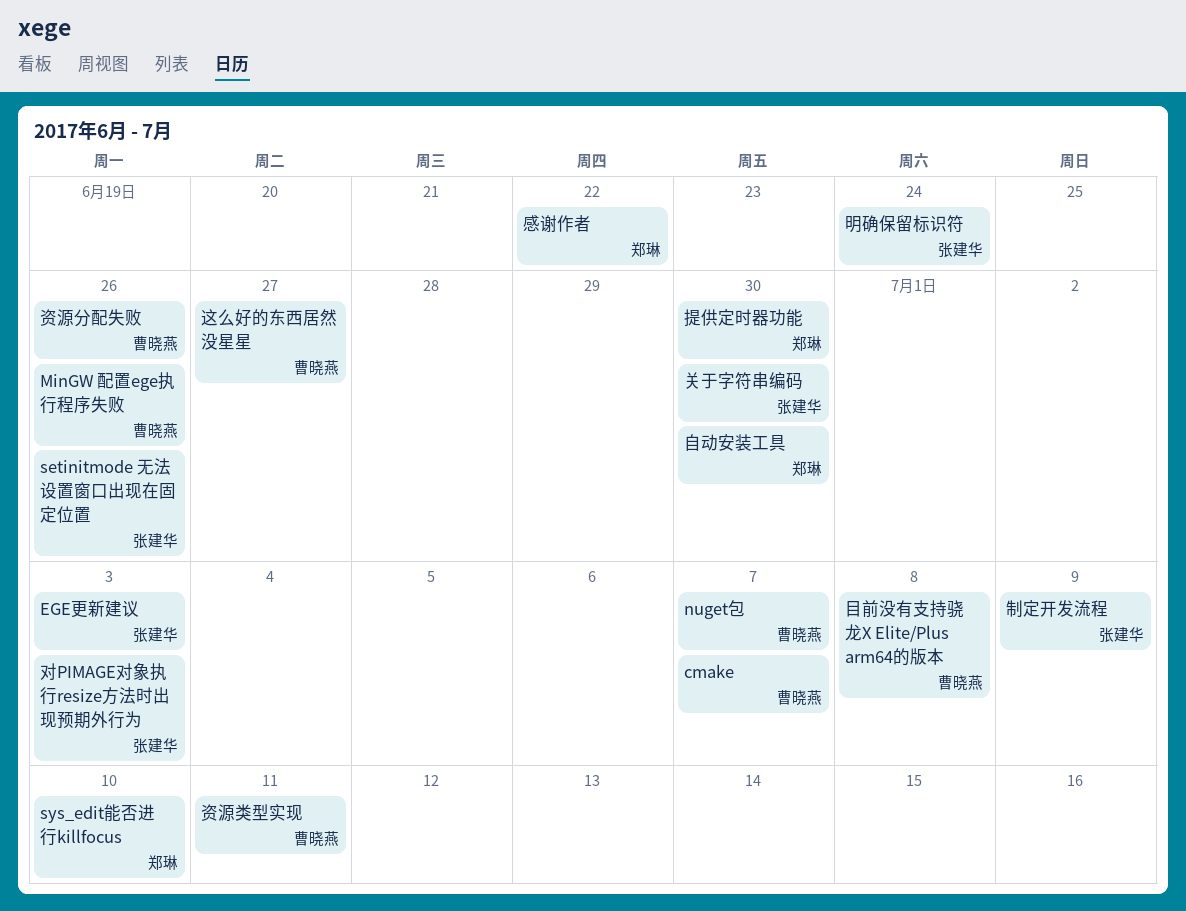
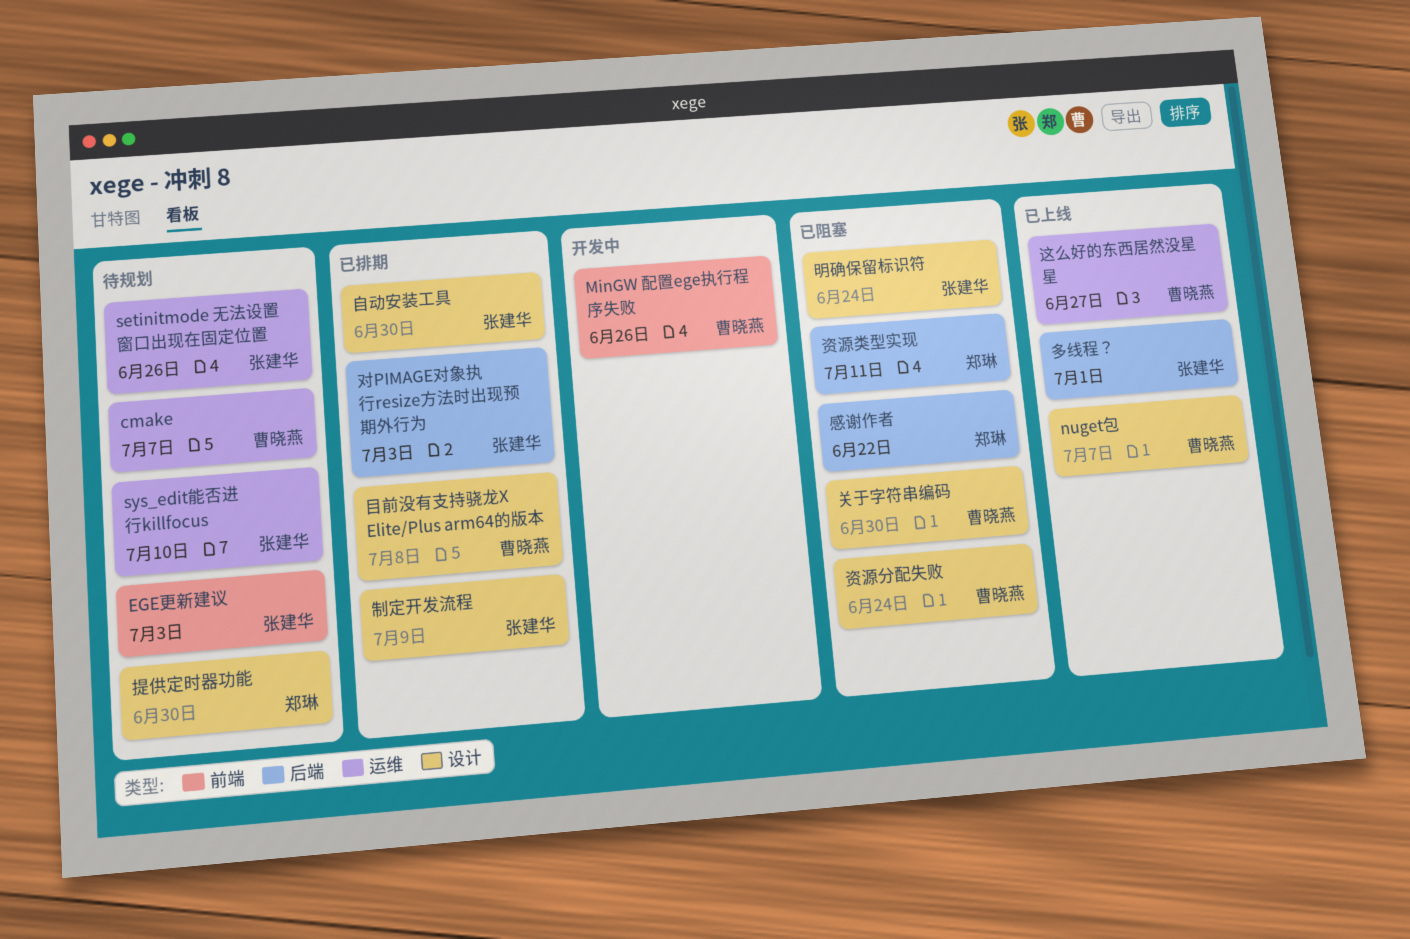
sys_edit能否进行killfocus, owner: 郑琳 -> 张建华
关于字符串编码, owner: 张建华 -> 曹晓燕
多线程？: none -> present
自动安装工具, owner: 郑琳 -> 张建华
资源分配失败, due: Jun 26 -> Jun 24
资源类型实现, owner: 曹晓燕 -> 郑琳

